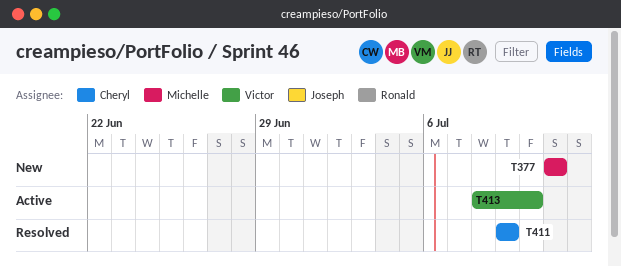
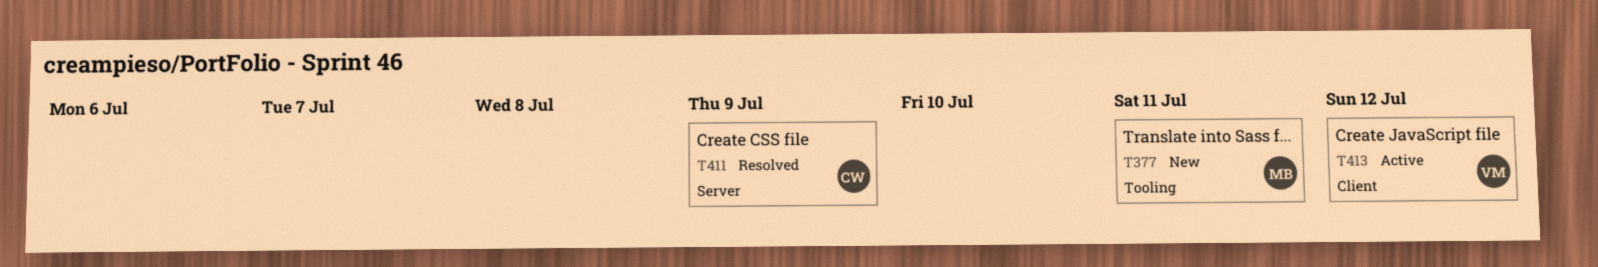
T413, due: Jul 10 -> Jul 12

